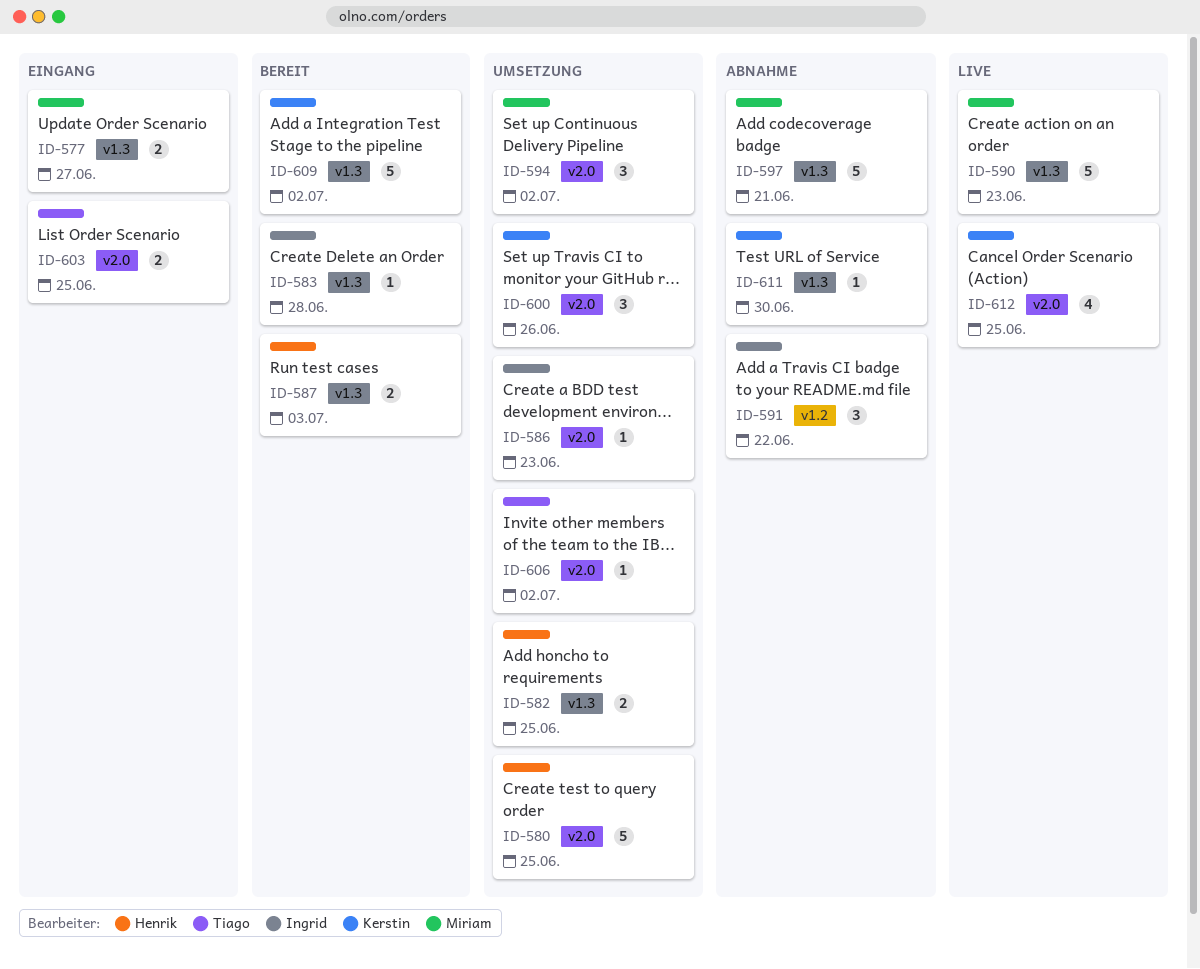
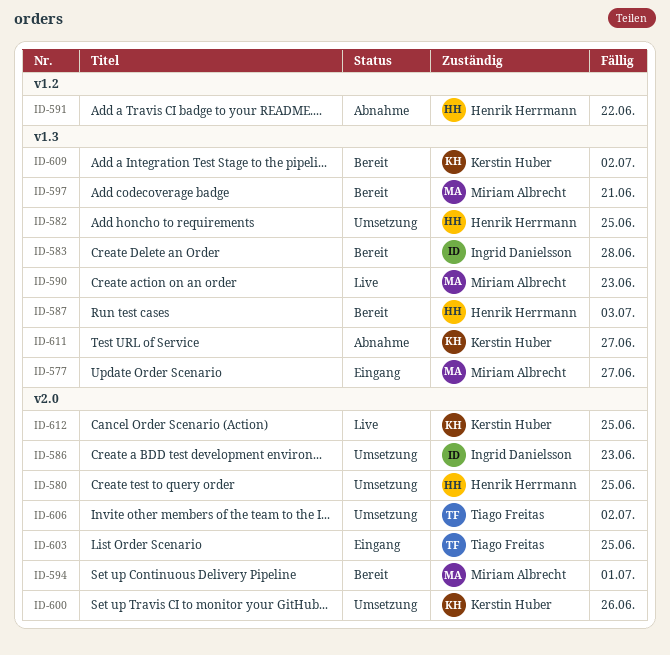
ID-591, owner: Ingrid Danielsson -> Henrik Herrmann
ID-594, status: Umsetzung -> Bereit
ID-594, due: Jul 2 -> Jul 1
ID-597, status: Abnahme -> Bereit
ID-611, due: Jun 30 -> Jun 27

